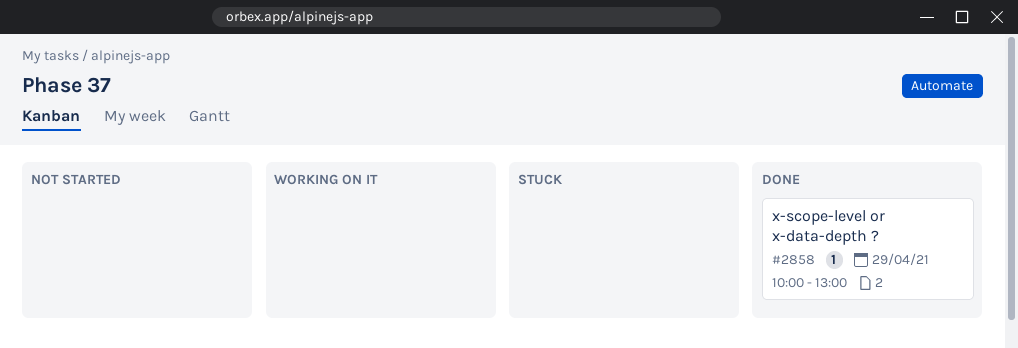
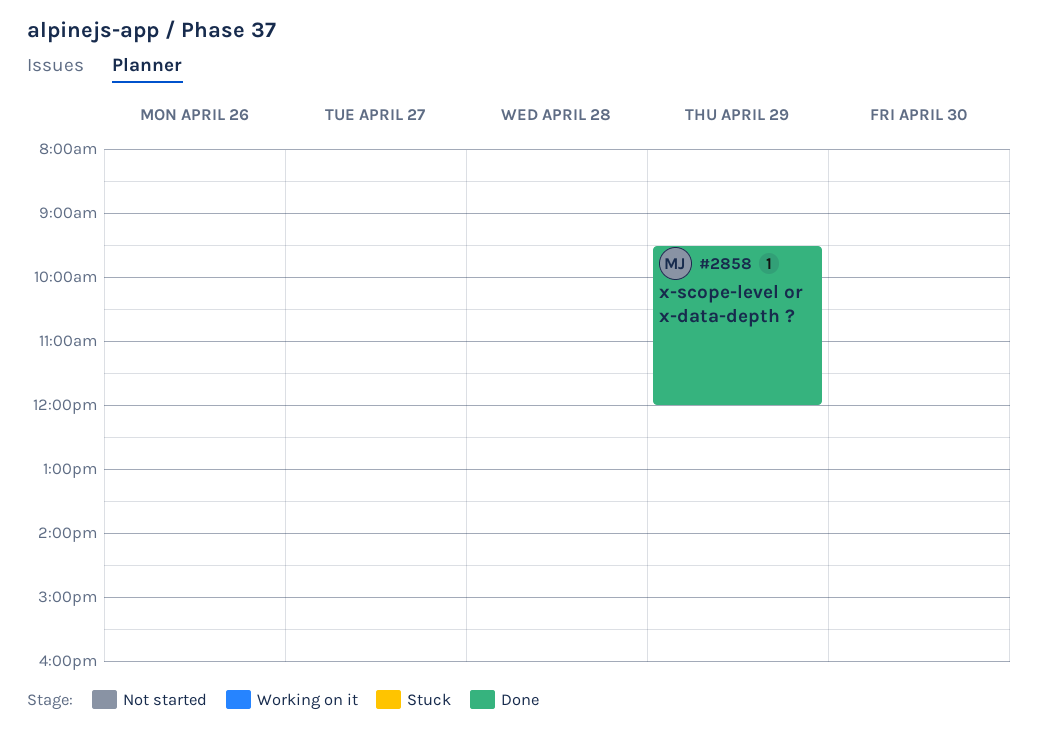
#2858, begins: 10:00 -> 09:30
#2858, ends: 13:00 -> 12:00

